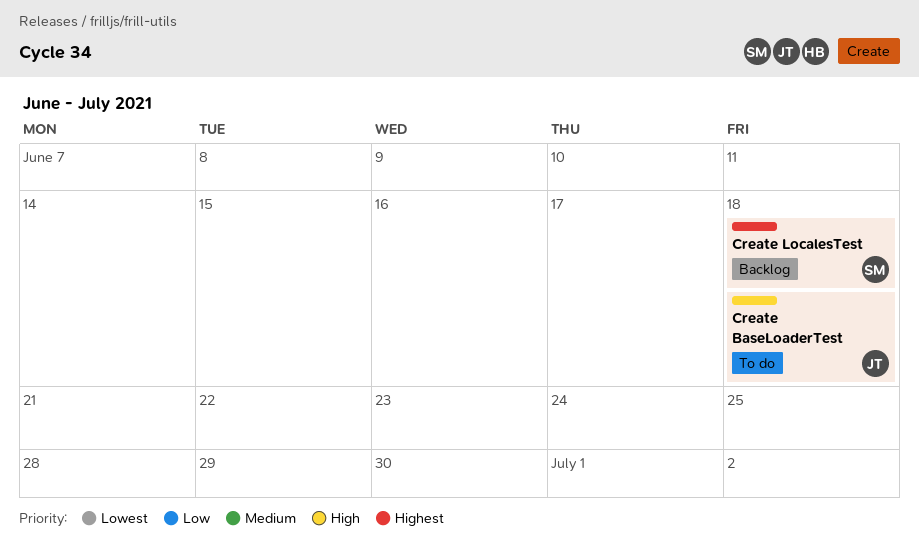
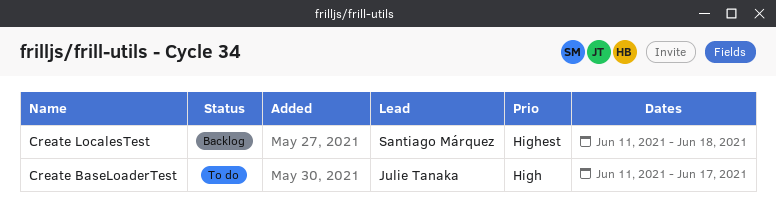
Create BaseLoaderTest, due: Jun 18 -> Jun 17

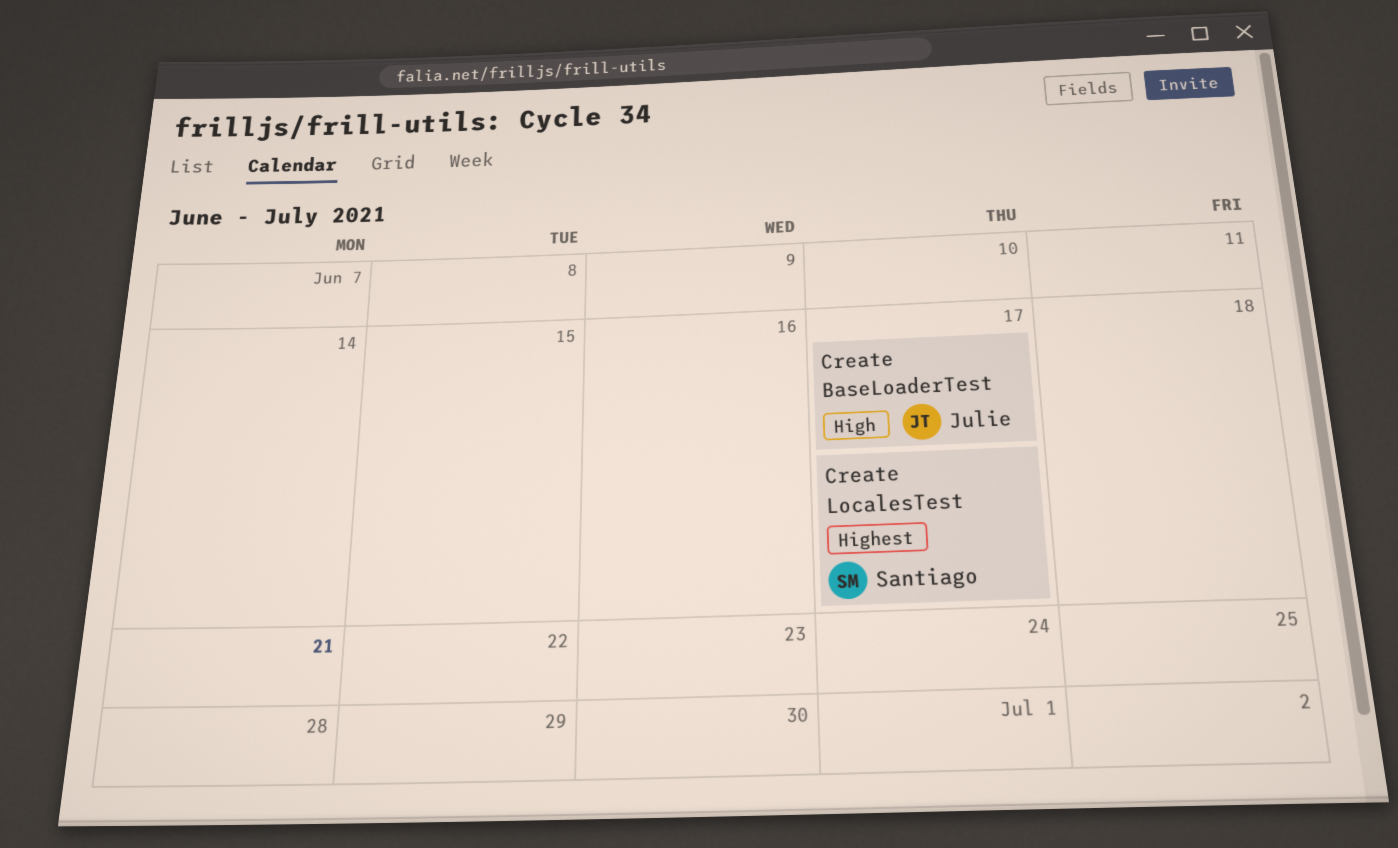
Create LocalesTest, due: Jun 18 -> Jun 17

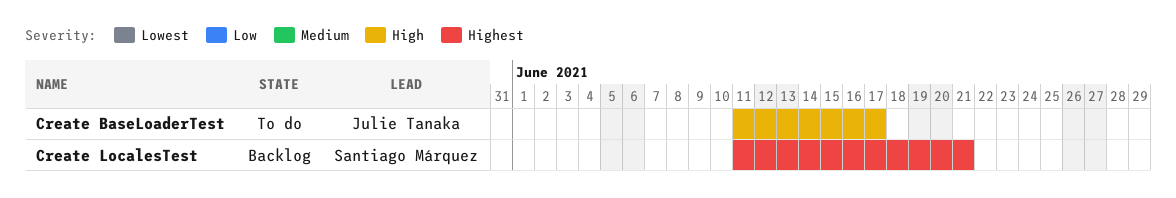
Create LocalesTest, due: Jun 17 -> Jun 21

